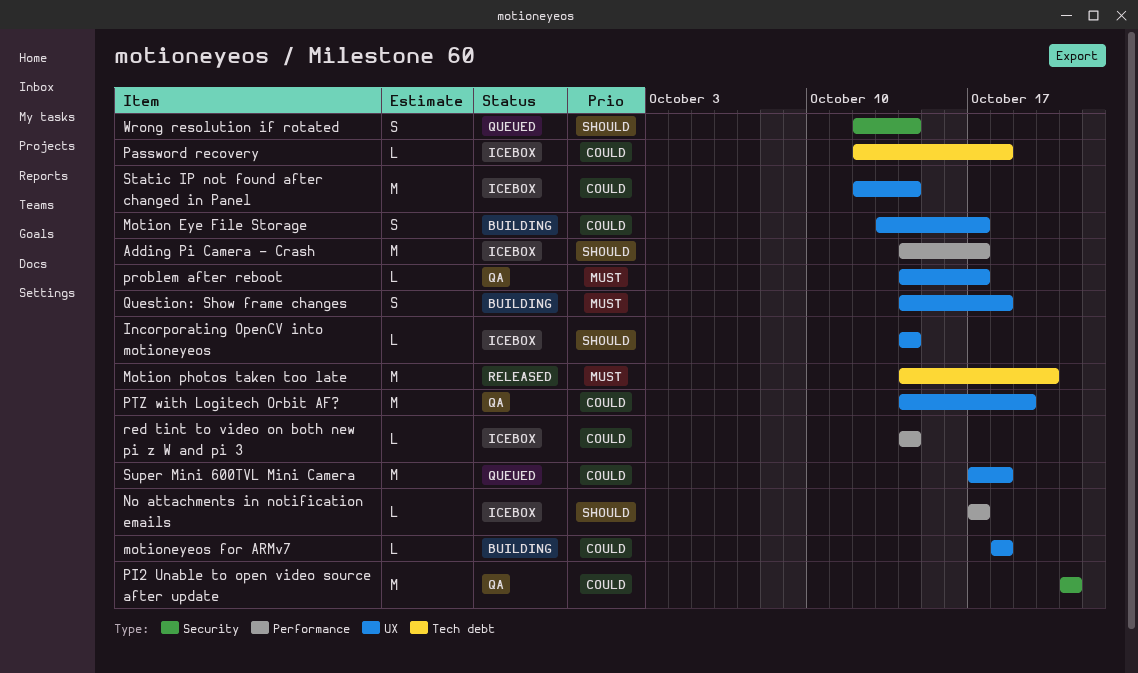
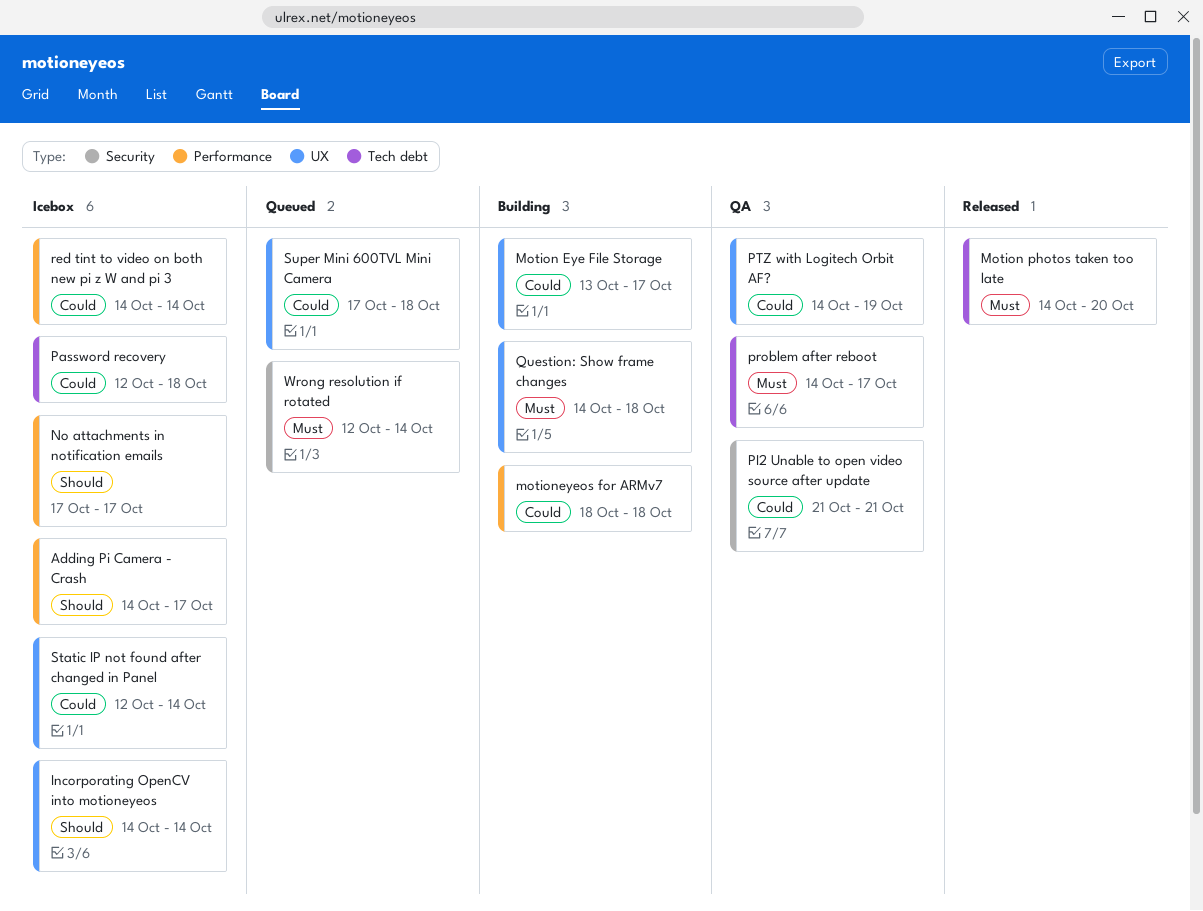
motioneyeos for ARMv7, label: UX -> Performance
problem after reboot, label: UX -> Tech debt
Wrong resolution if rotated, priority: Should -> Must

